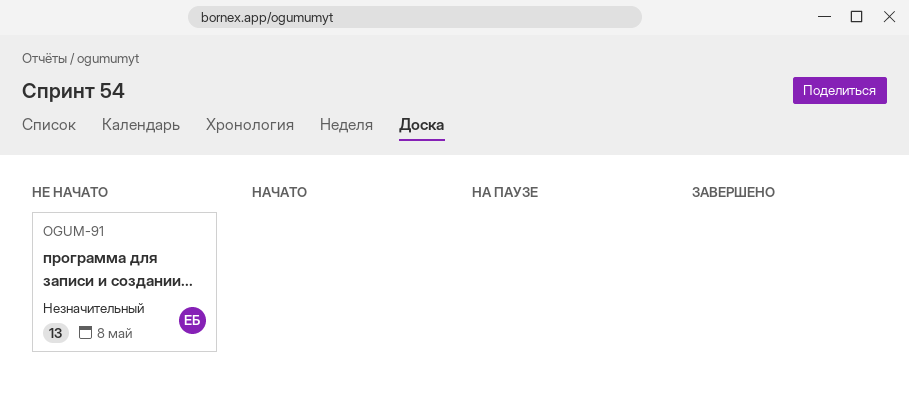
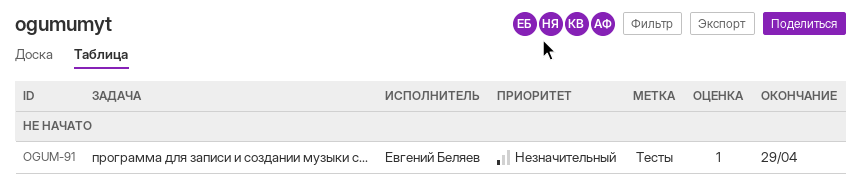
OGUM-91, estimate: 13 -> 1
OGUM-91, due: May 8 -> Apr 29

